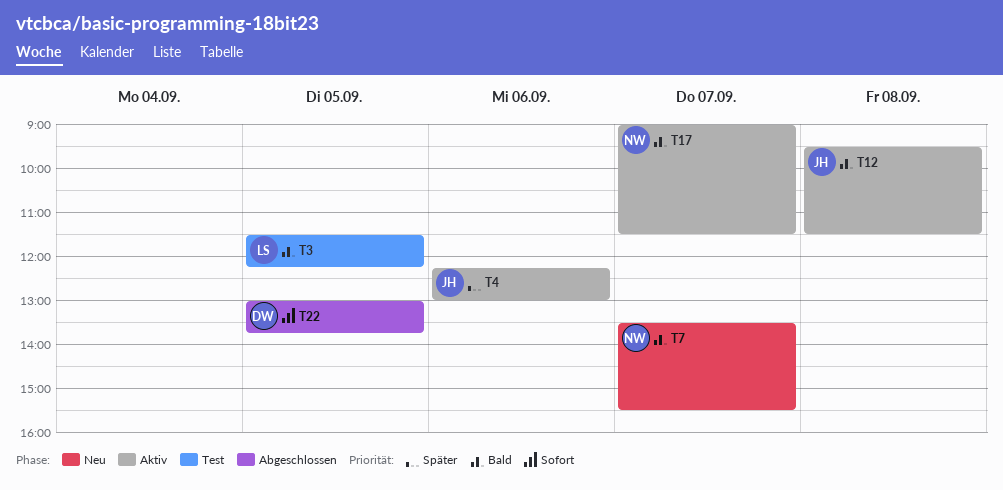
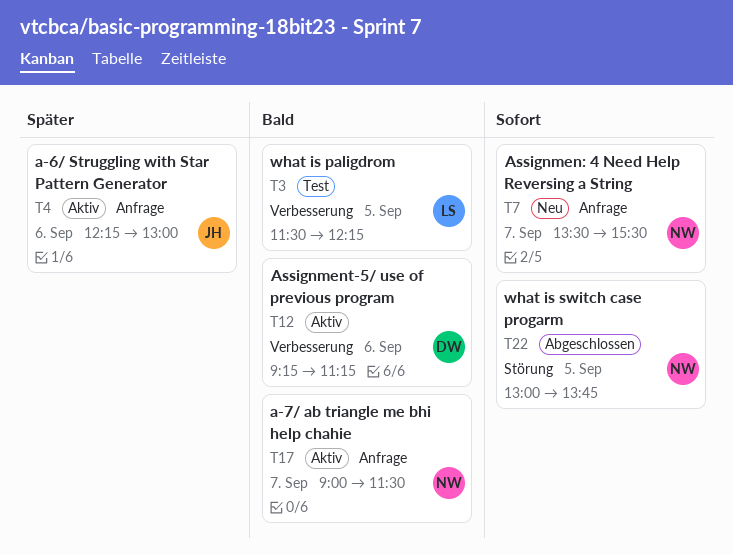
T7, priority: Bald -> Sofort
T12, owner: JH -> DW
T12, day: Sep 8 -> Sep 6
T12, begins: 09:30 -> 09:15
T12, ends: 11:30 -> 11:15
T22, owner: DW -> NW

